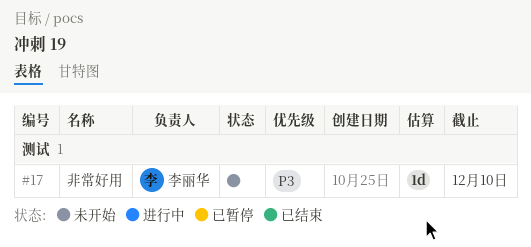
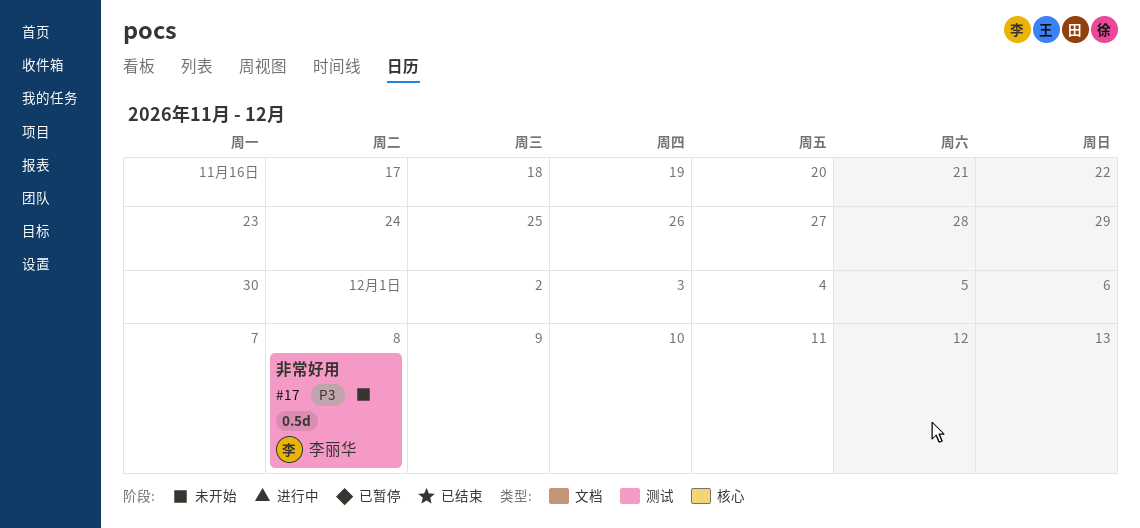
#17, estimate: 1d -> 0.5d
#17, due: Dec 10 -> Dec 8

